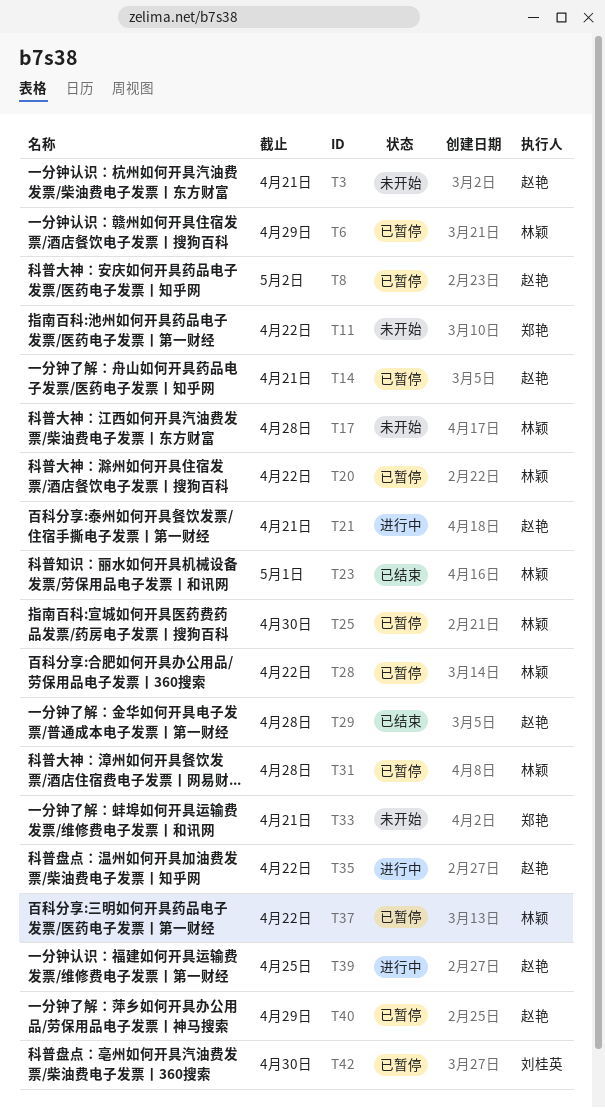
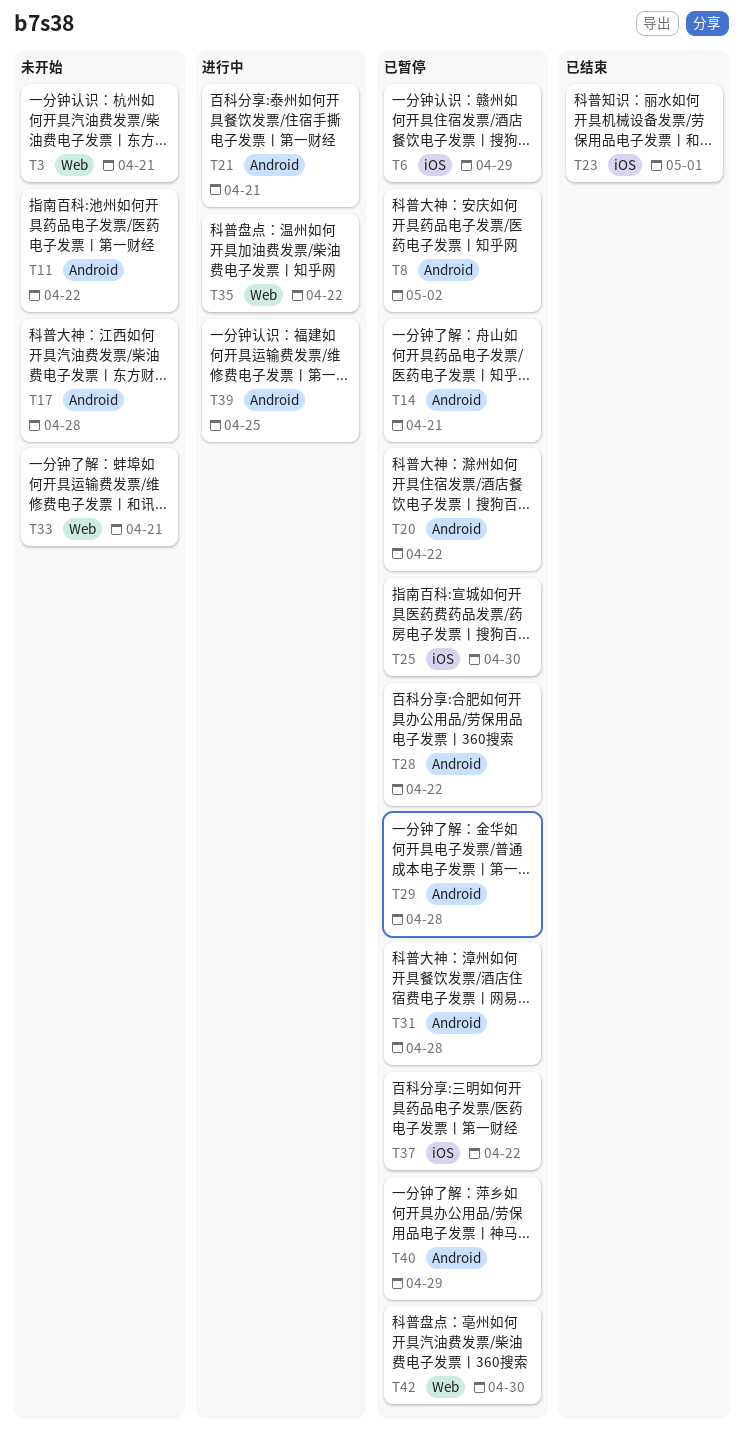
T29, status: 已结束 -> 已暂停

